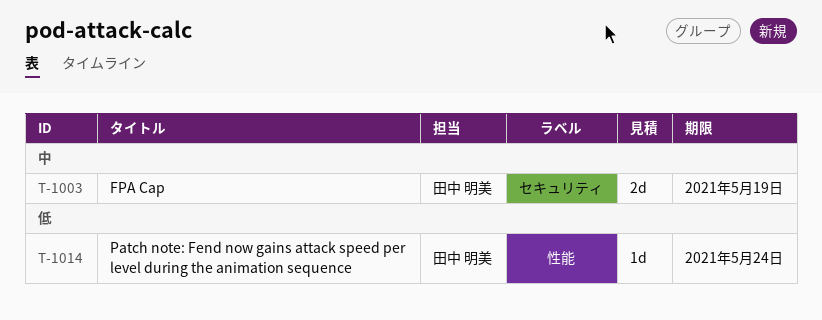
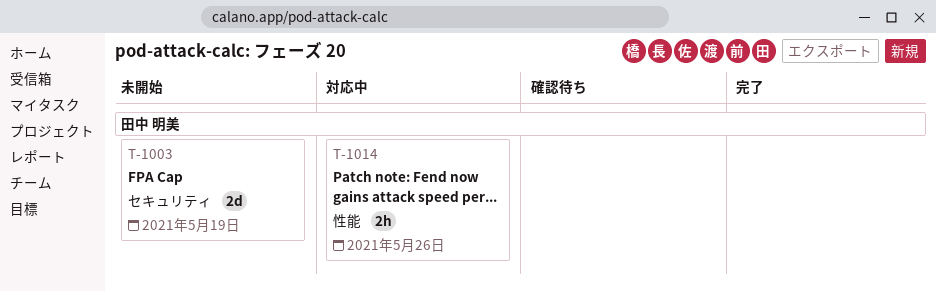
T-1014, estimate: 1d -> 2h
T-1014, due: May 24 -> May 26

